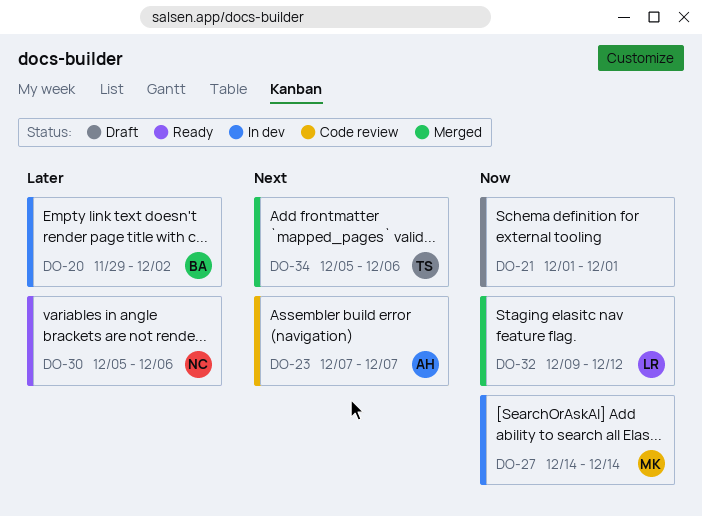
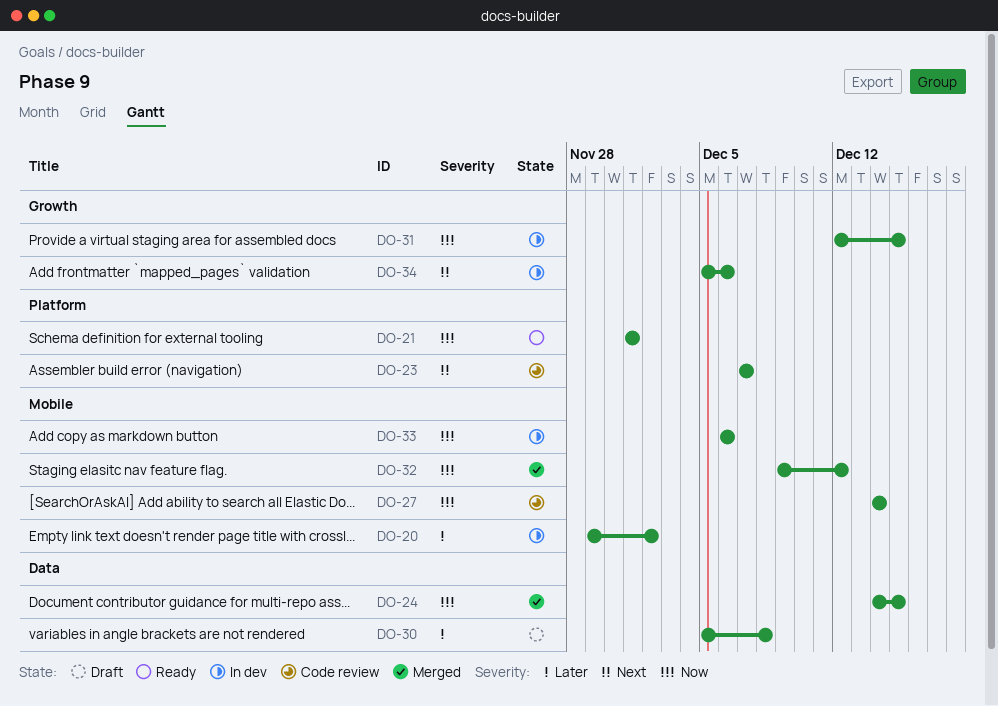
DO-21, status: Draft -> Ready
DO-24: none -> present
DO-27, status: In dev -> Code review
DO-30, status: Ready -> Draft
DO-30, due: Dec 6 -> Dec 8
DO-31: none -> present
DO-33: none -> present
DO-34, status: Merged -> In dev

